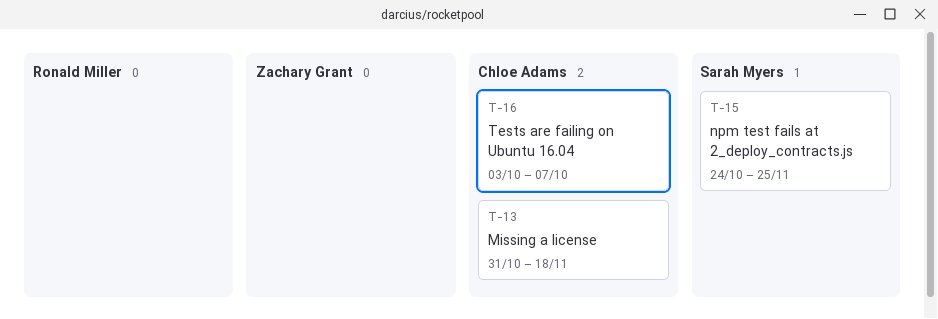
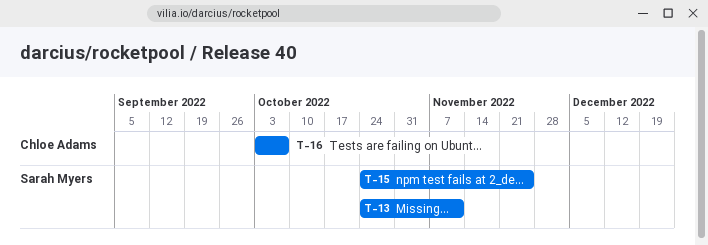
T-13, owner: Chloe Adams -> Sarah Myers
T-13, start: Oct 31 -> Oct 24
T-13, due: Nov 18 -> Nov 11

